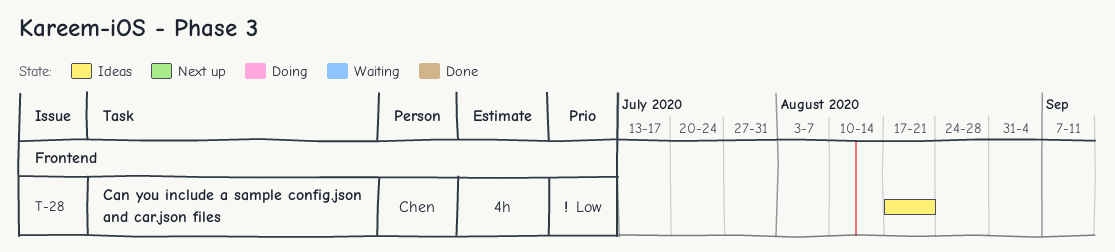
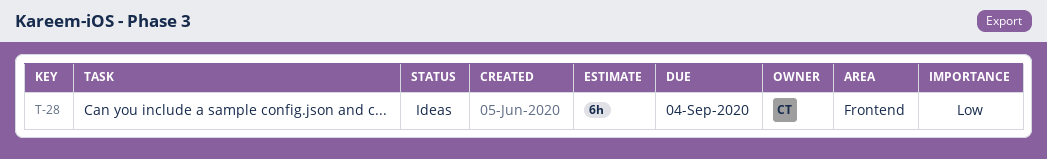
T-28, estimate: 4h -> 6h
T-28, due: Aug 21 -> Sep 4

